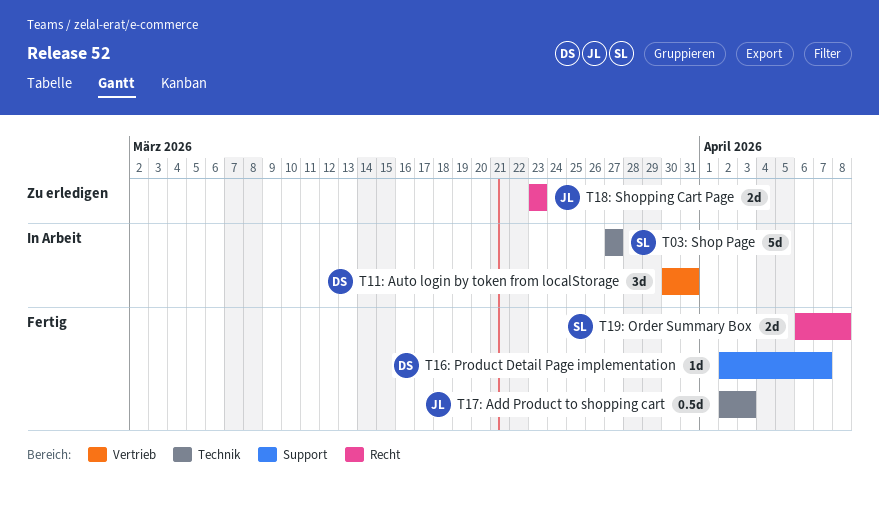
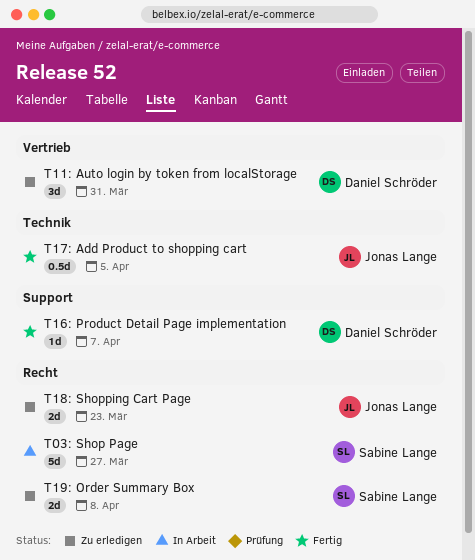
T03: Shop Page, label: Technik -> Recht
T11: Auto login by token from localStorage, status: In Arbeit -> Zu erledigen
T17: Add Product to shopping cart, due: Apr 3 -> Apr 5
T19: Order Summary Box, status: Fertig -> Zu erledigen

